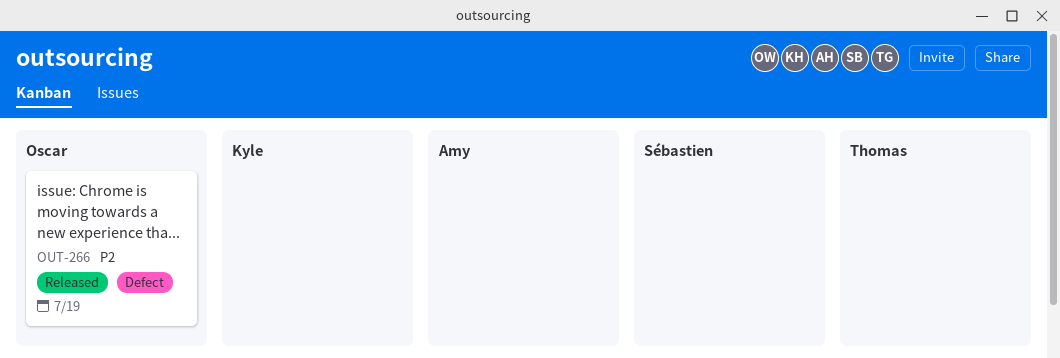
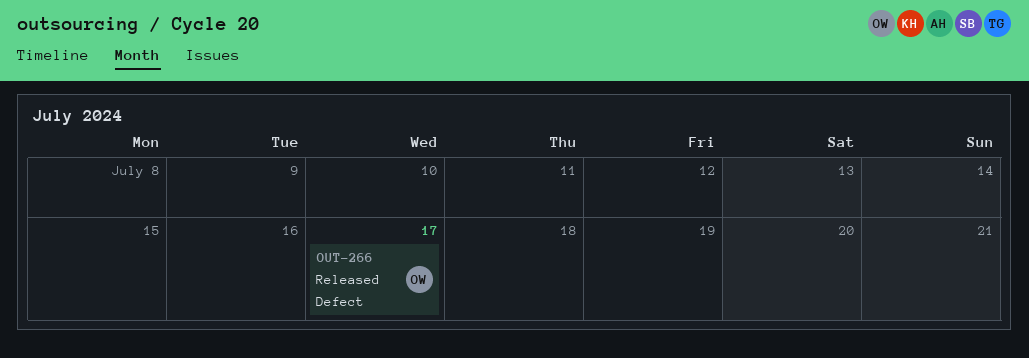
OUT-266, due: Jul 19 -> Jul 17

